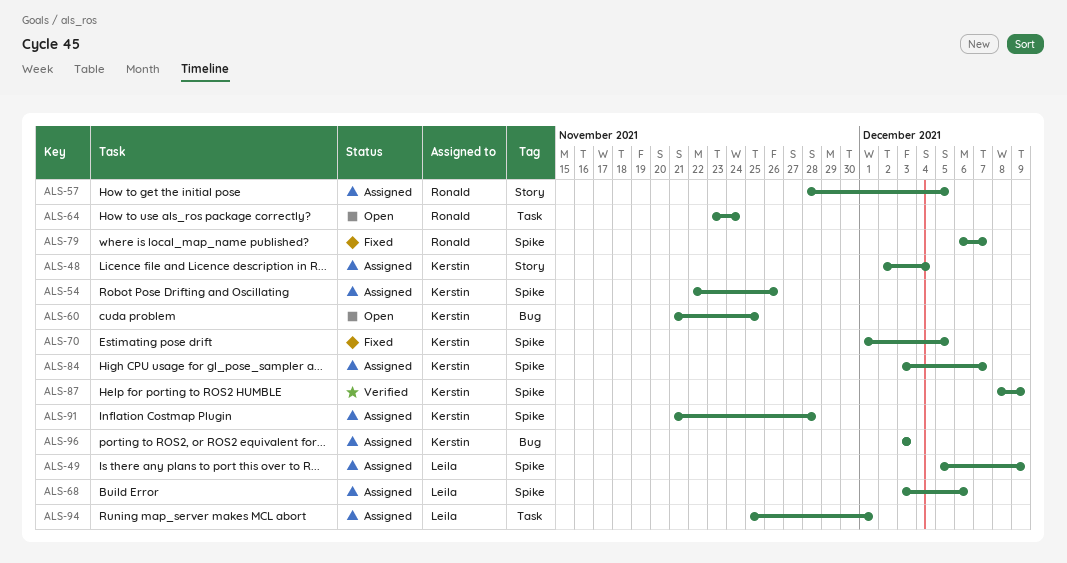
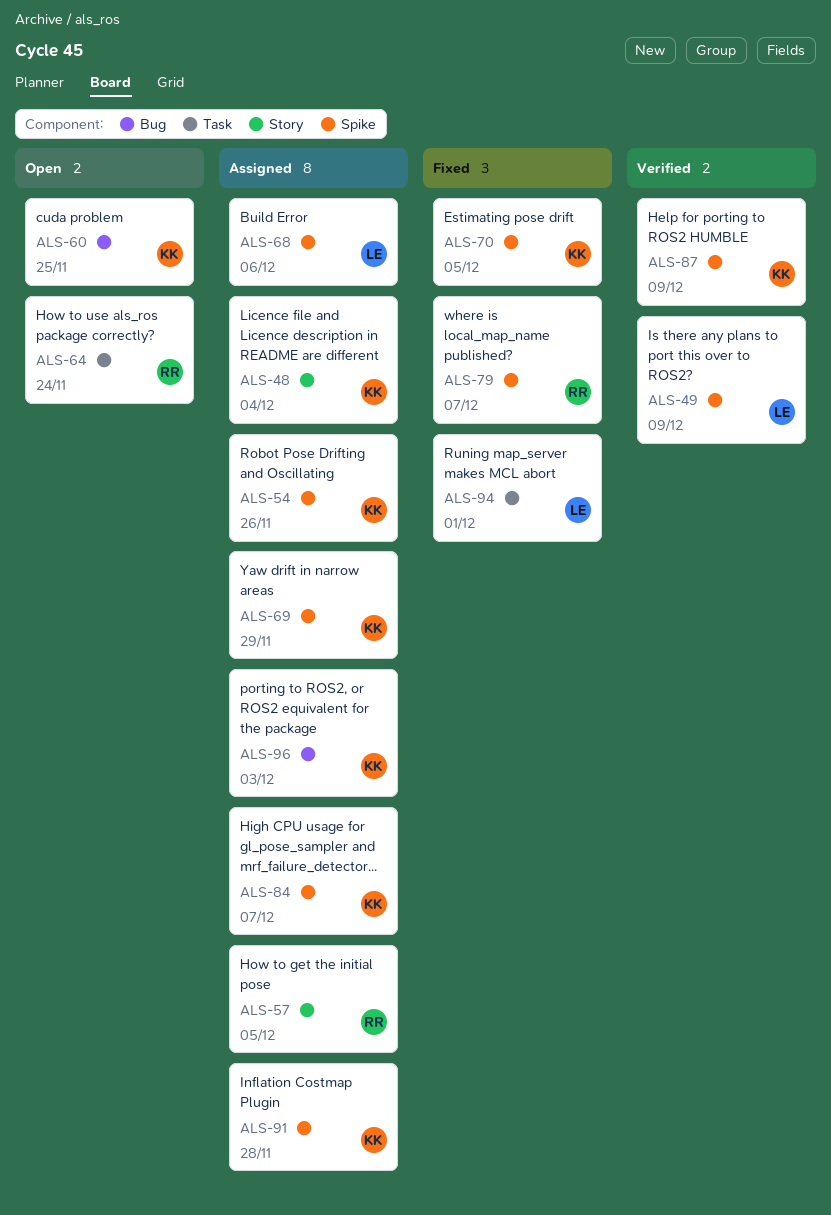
ALS-49, status: Assigned -> Verified
ALS-69: none -> present
ALS-94, status: Assigned -> Fixed

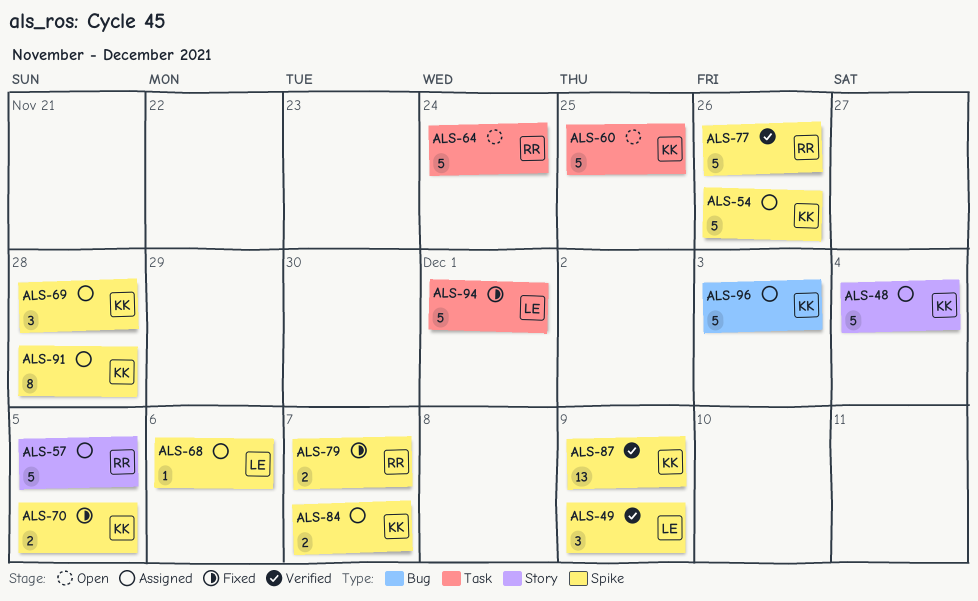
ALS-60, label: Bug -> Task
ALS-69, due: Nov 29 -> Nov 28
ALS-77: none -> present

